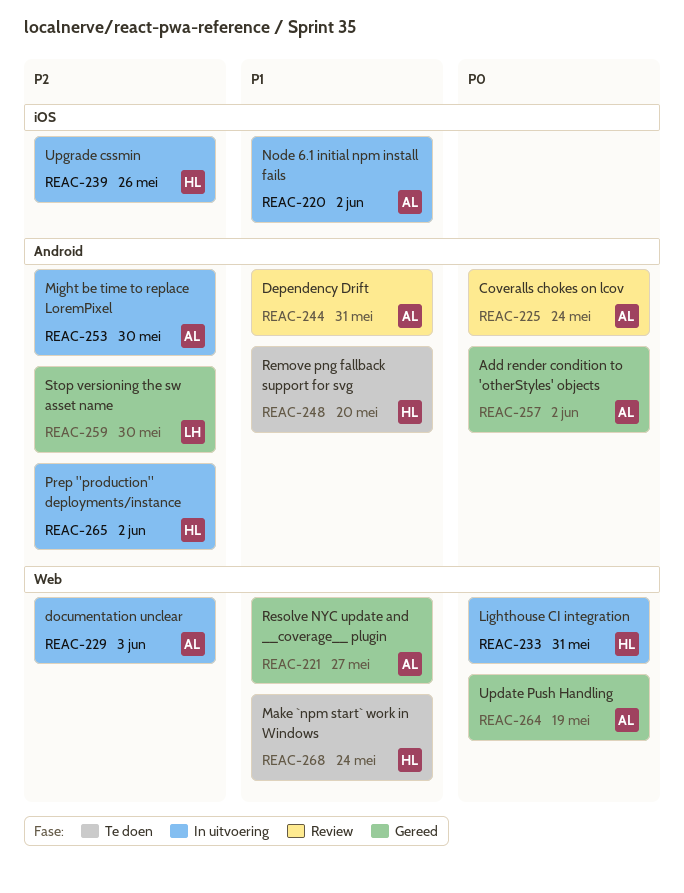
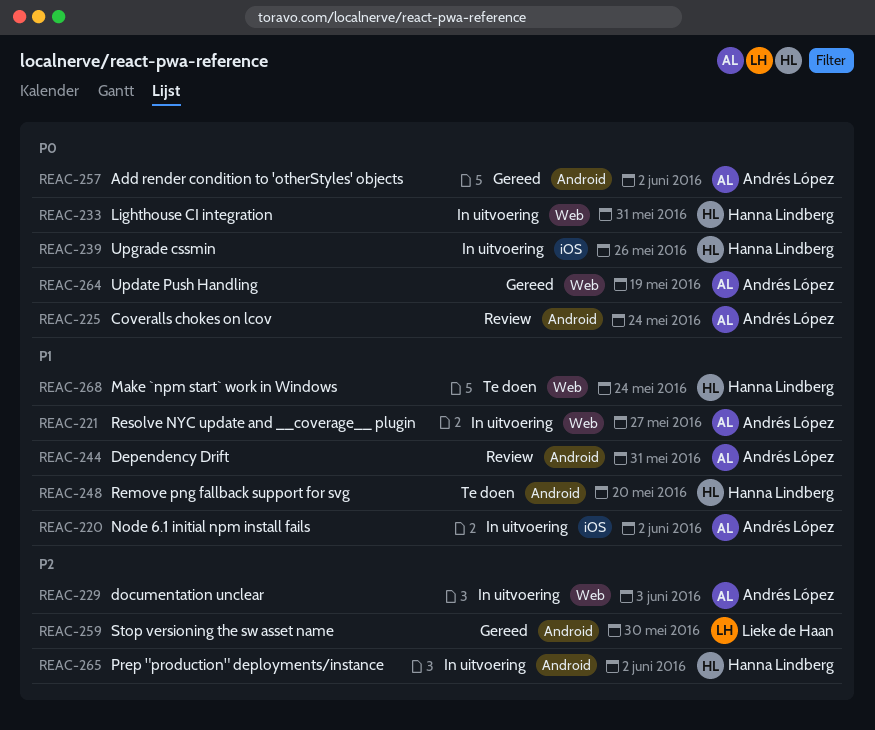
REAC-221, status: Gereed -> In uitvoering
REAC-239, priority: P2 -> P0
REAC-253: present -> none

